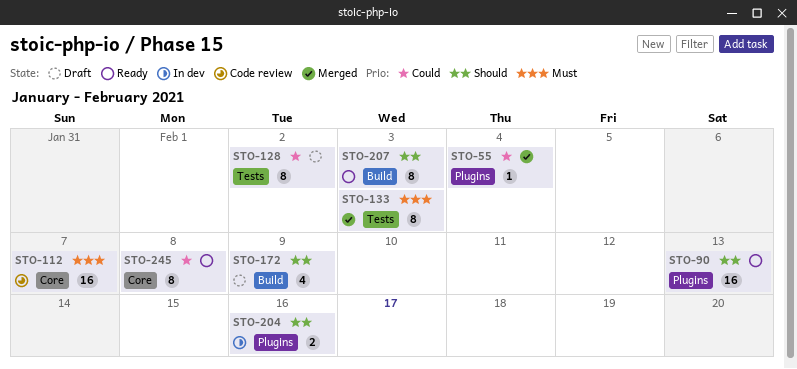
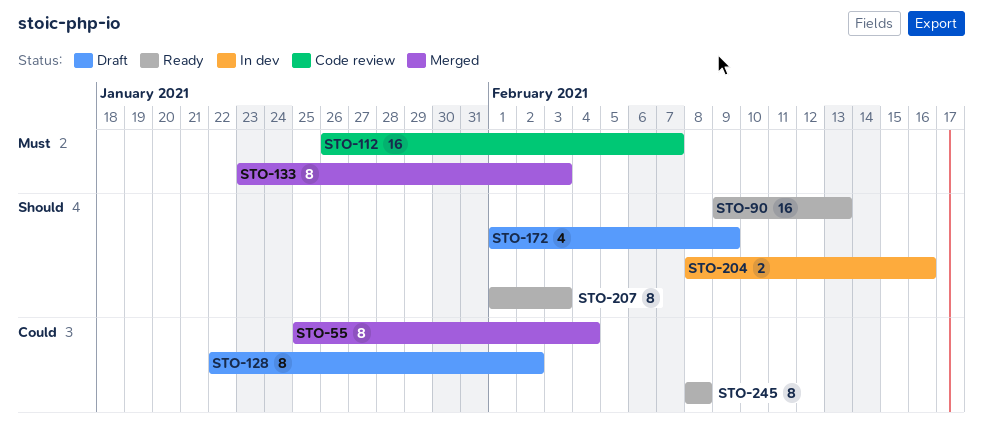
STO-55, estimate: 1 -> 8

